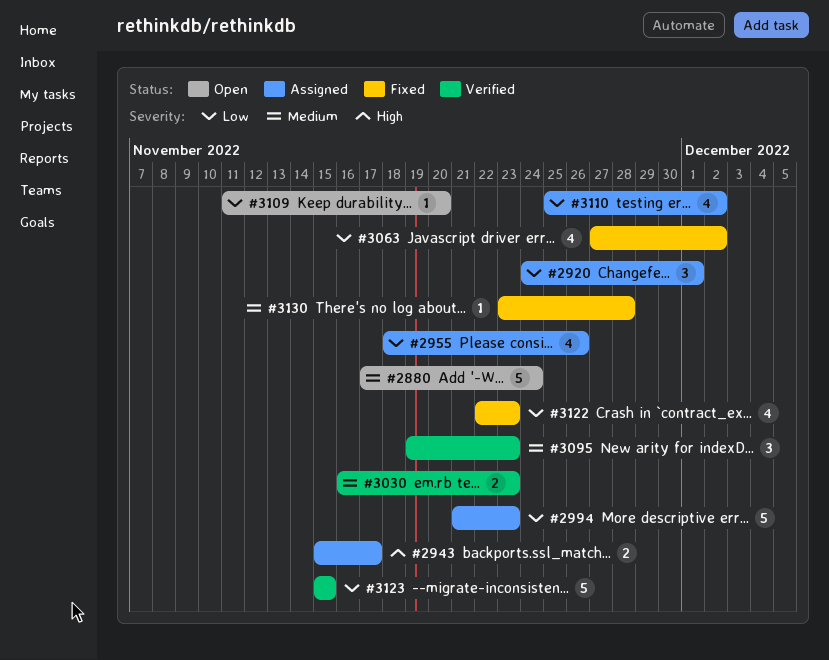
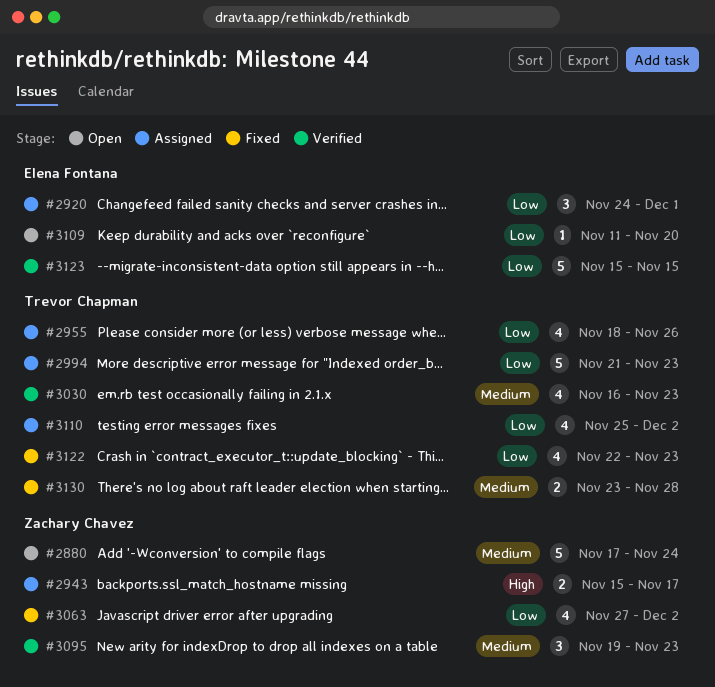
#3030, estimate: 2 -> 4
#3130, estimate: 1 -> 2

